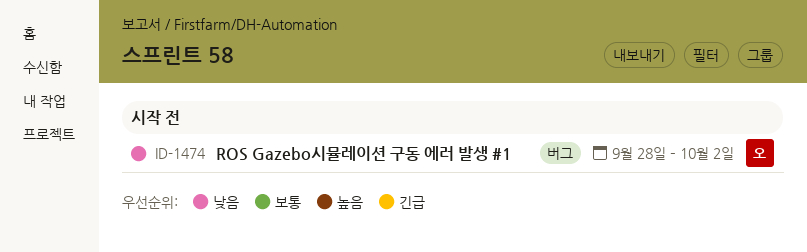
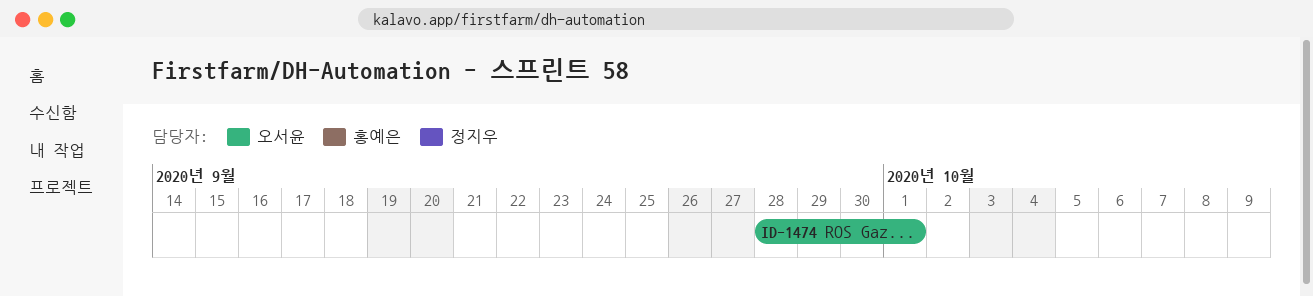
ID-1474, due: Oct 2 -> Oct 1

